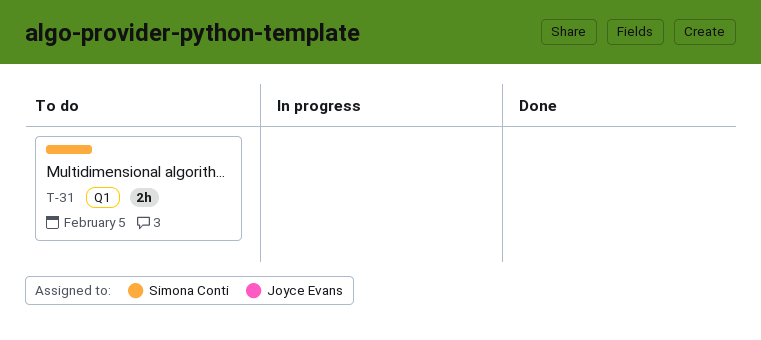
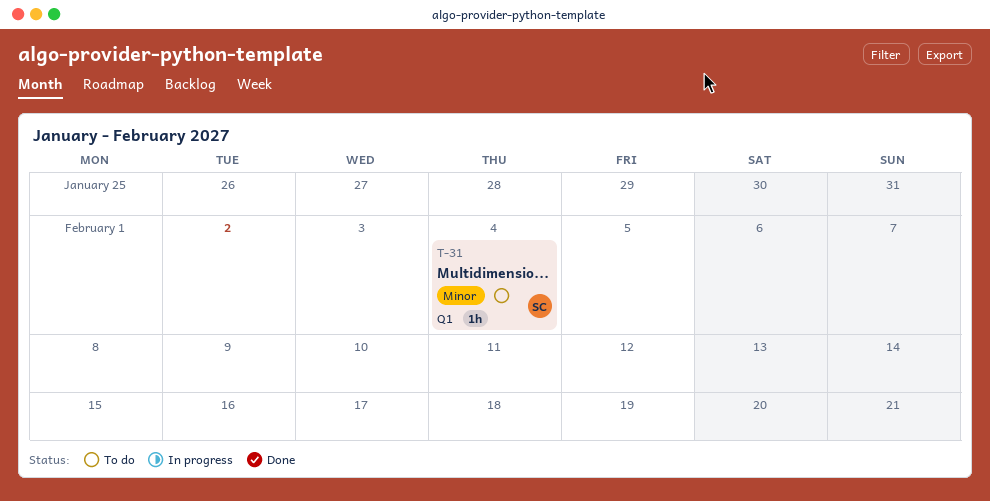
T-31, estimate: 2h -> 1h
T-31, due: Feb 5 -> Feb 4

